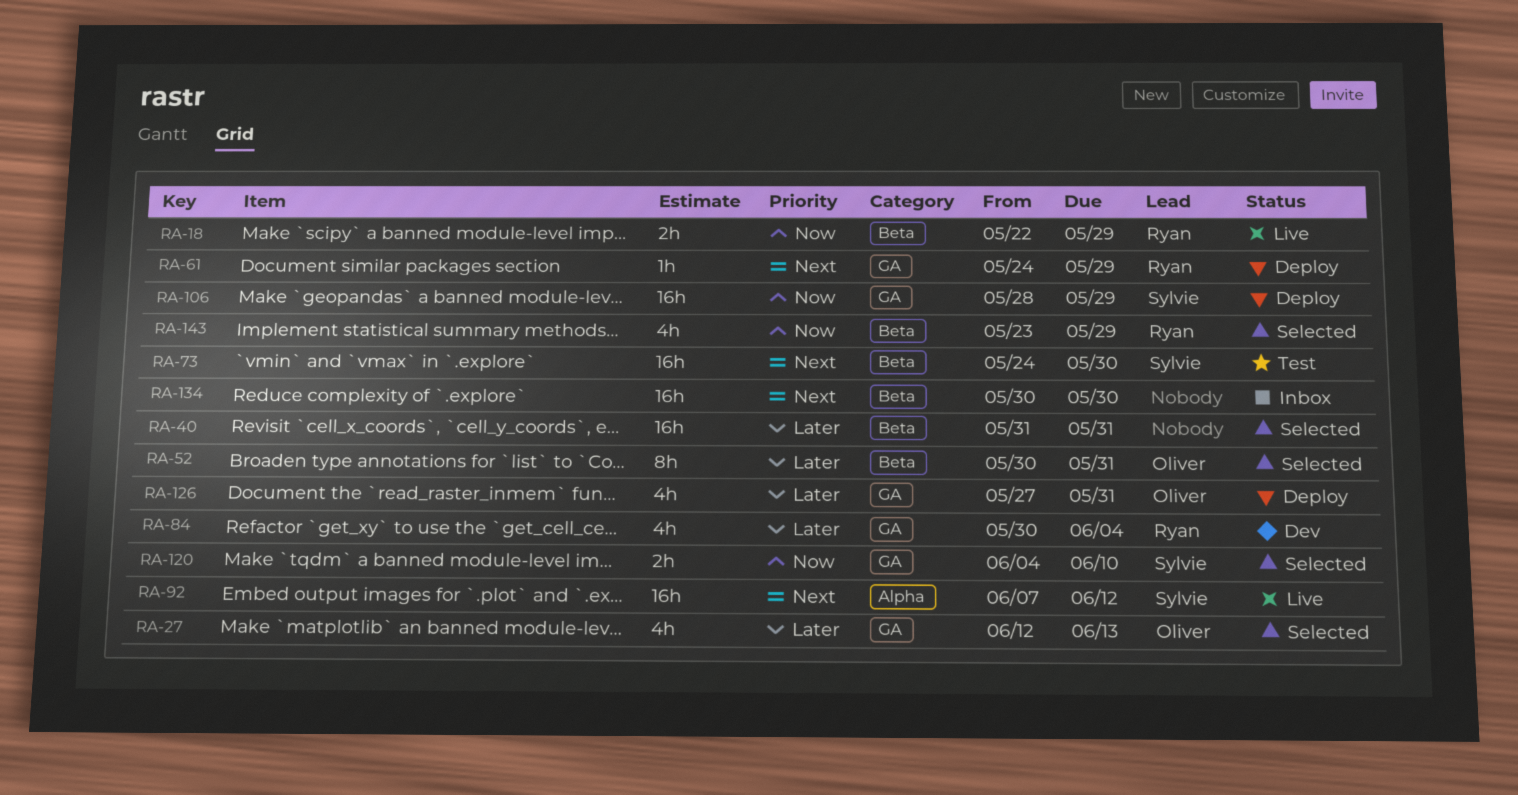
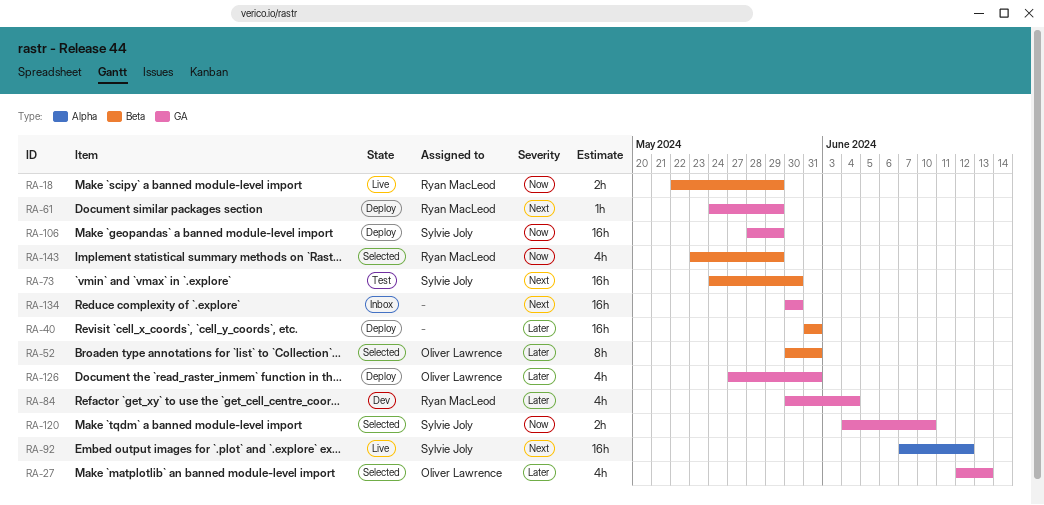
RA-40, status: Selected -> Deploy
RA-134, label: Beta -> GA

